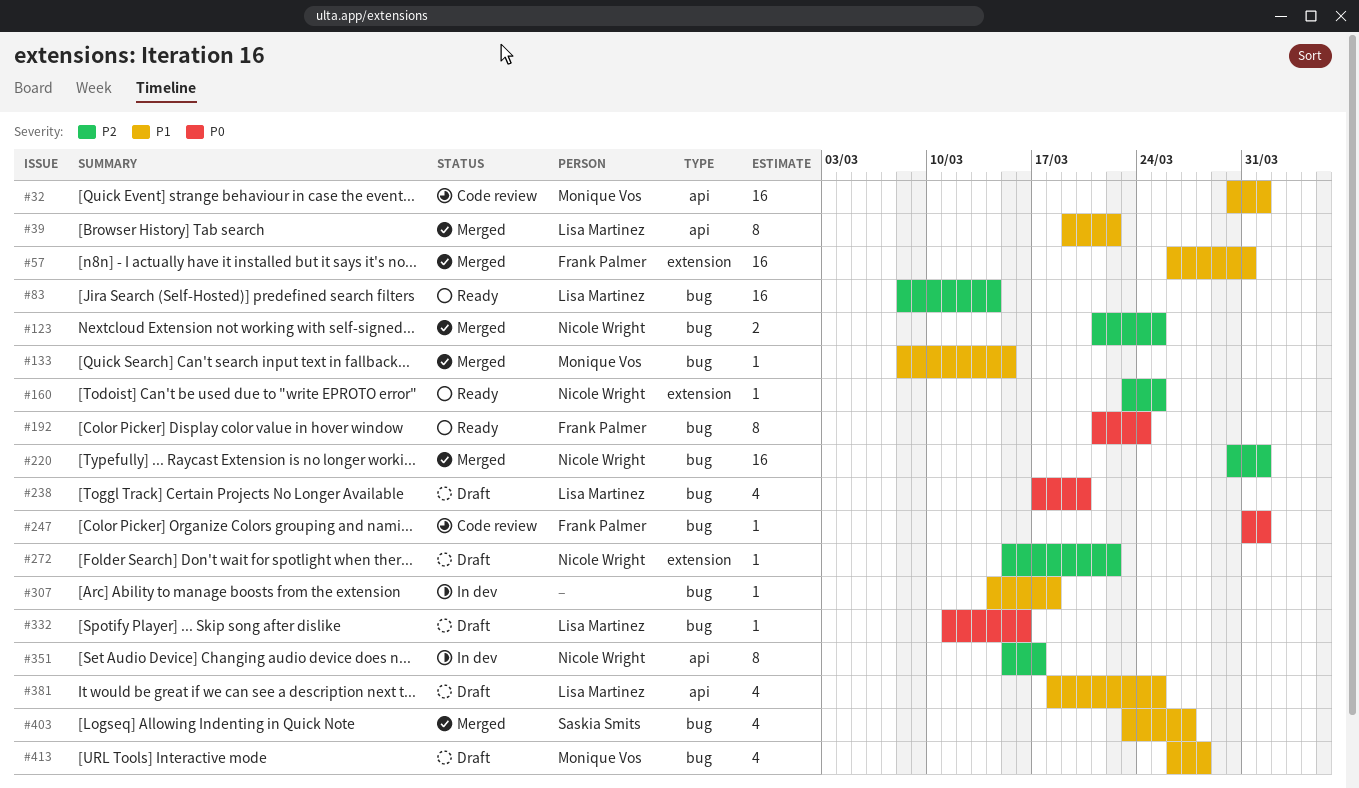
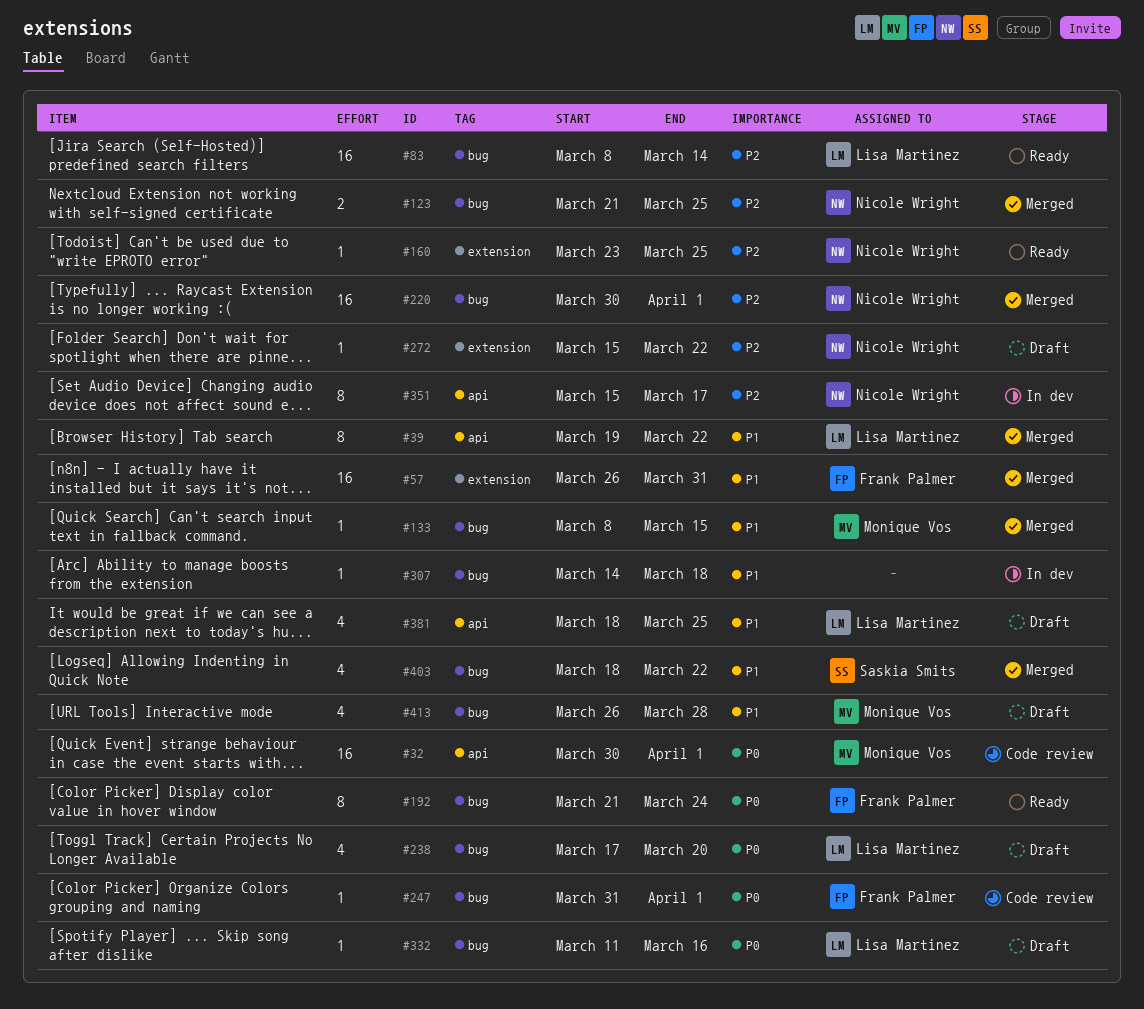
#32, priority: P1 -> P0
#403, start: Mar 23 -> Mar 18
#403, due: Mar 27 -> Mar 22

